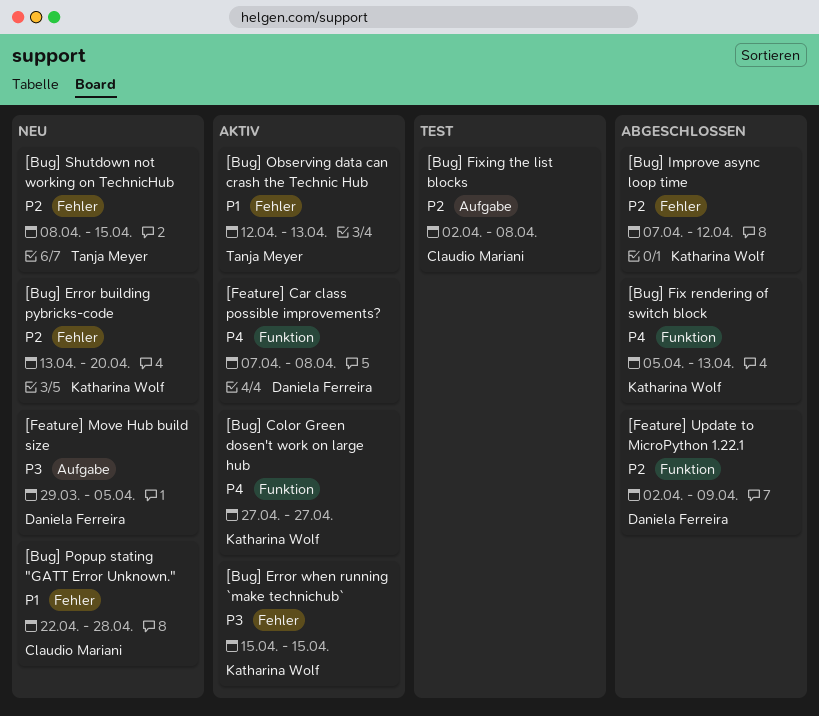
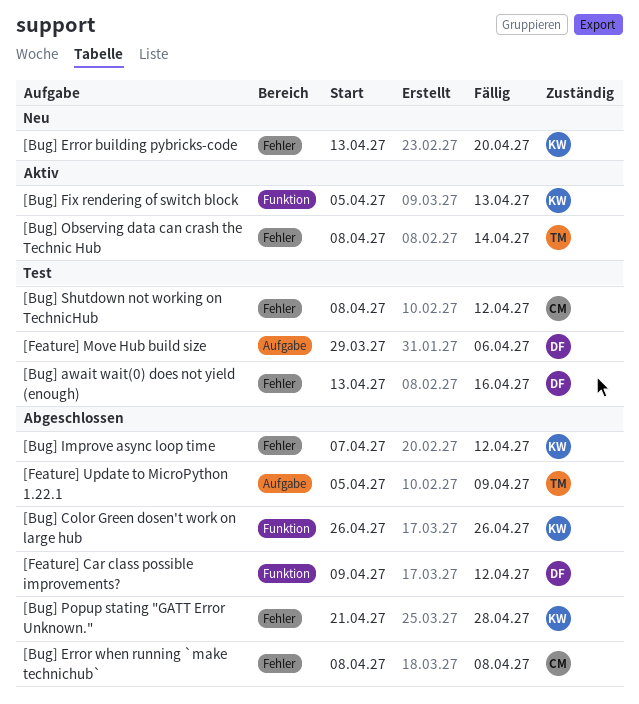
[Bug] await wait(0) does not yield (enough): none -> present
[Bug] Color Green dosen't work on large hub, status: Aktiv -> Abgeschlossen
[Bug] Color Green dosen't work on large hub, start: Apr 27 -> Apr 26
[Bug] Color Green dosen't work on large hub, due: Apr 27 -> Apr 26
[Bug] Error when running `make technichub`, status: Aktiv -> Abgeschlossen
[Bug] Error when running `make technichub`, owner: Katharina Wolf -> Claudio Mariani
[Bug] Error when running `make technichub`, start: Apr 15 -> Apr 8
[Bug] Error when running `make technichub`, due: Apr 15 -> Apr 8
[Bug] Fix rendering of switch block, status: Abgeschlossen -> Aktiv
[Bug] Fixing the list blocks: present -> none
[Bug] Observing data can crash the Technic Hub, start: Apr 12 -> Apr 8
[Bug] Observing data can crash the Technic Hub, due: Apr 13 -> Apr 14
[Bug] Popup stating "GATT Error Unknown.", status: Neu -> Abgeschlossen
[Bug] Popup stating "GATT Error Unknown.", owner: Claudio Mariani -> Katharina Wolf
[Bug] Popup stating "GATT Error Unknown.", start: Apr 22 -> Apr 21
[Bug] Shutdown not working on TechnicHub, status: Neu -> Test
[Bug] Shutdown not working on TechnicHub, owner: Tanja Meyer -> Claudio Mariani
[Bug] Shutdown not working on TechnicHub, due: Apr 15 -> Apr 12
[Feature] Car class possible improvements?, status: Aktiv -> Abgeschlossen
[Feature] Car class possible improvements?, start: Apr 7 -> Apr 9
[Feature] Car class possible improvements?, due: Apr 8 -> Apr 12
[Feature] Move Hub build size, status: Neu -> Test
[Feature] Move Hub build size, due: Apr 5 -> Apr 6
[Feature] Update to MicroPython 1.22.1, owner: Daniela Ferreira -> Tanja Meyer
[Feature] Update to MicroPython 1.22.1, label: Funktion -> Aufgabe
[Feature] Update to MicroPython 1.22.1, start: Apr 2 -> Apr 5

